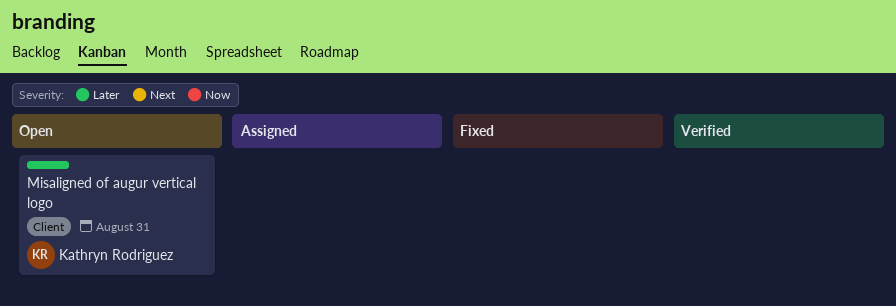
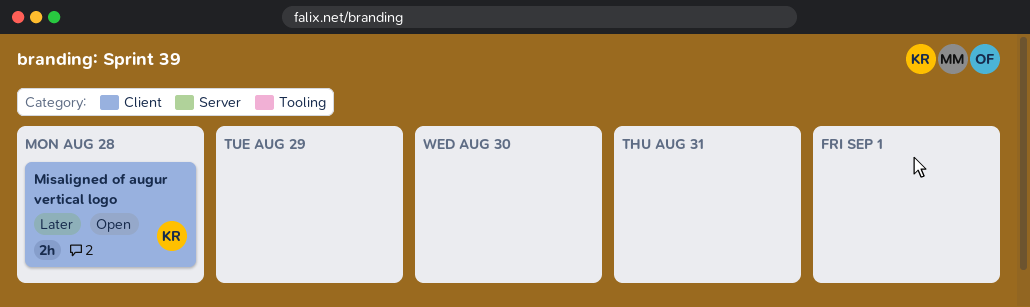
Misaligned of augur vertical logo, due: Aug 31 -> Aug 28

